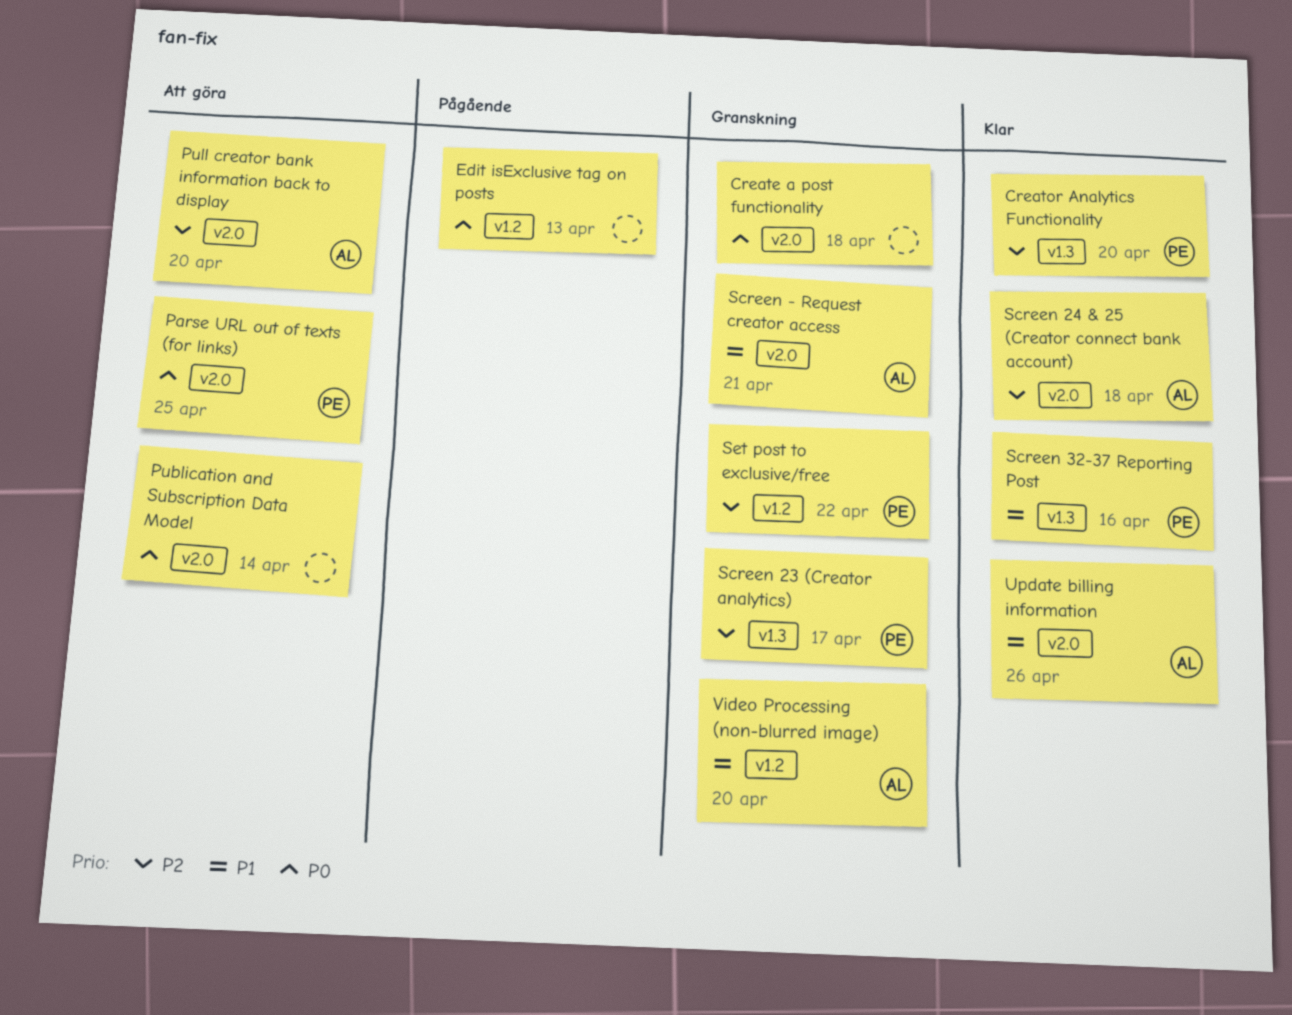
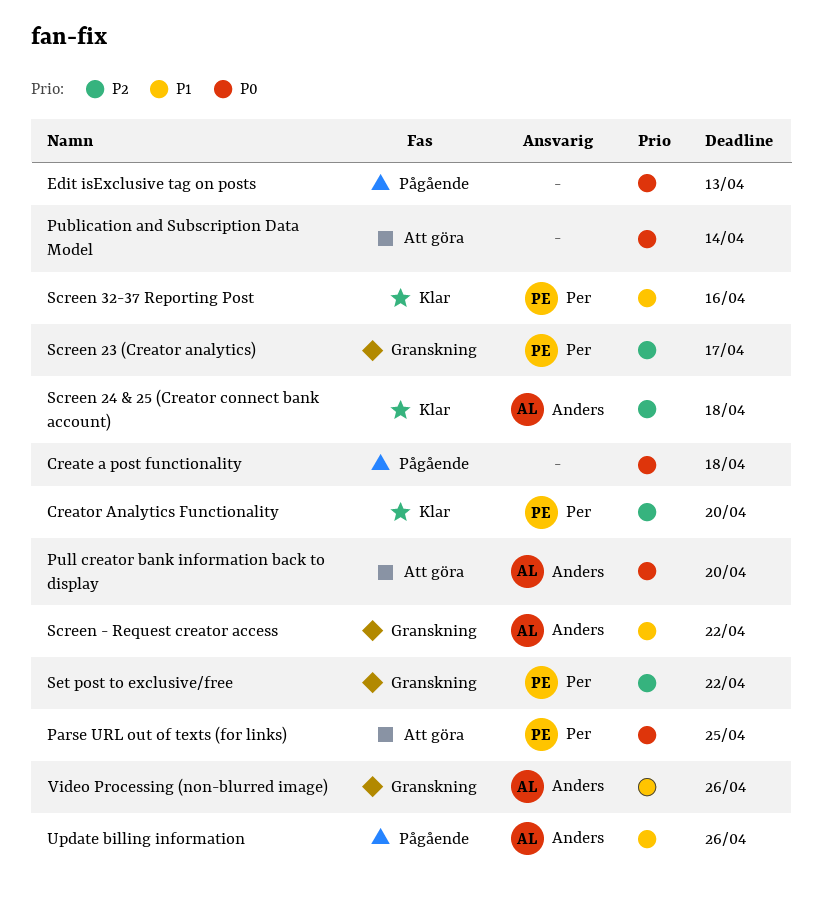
Create a post functionality, status: Granskning -> Pågående
Pull creator bank information back to display, priority: P2 -> P0
Screen - Request creator access, due: Apr 21 -> Apr 22
Update billing information, status: Klar -> Pågående
Video Processing (non-blurred image), due: Apr 20 -> Apr 26

